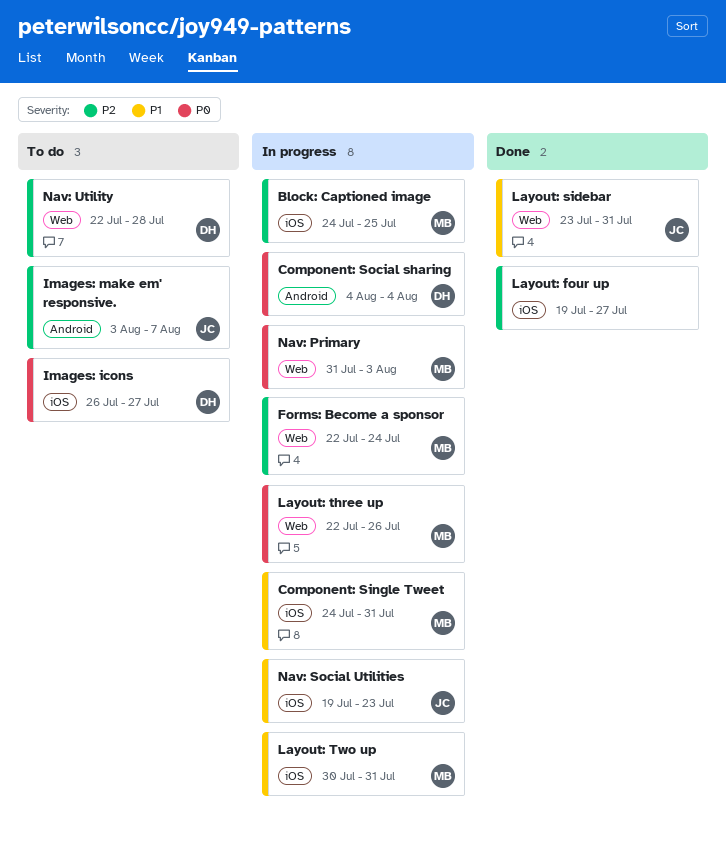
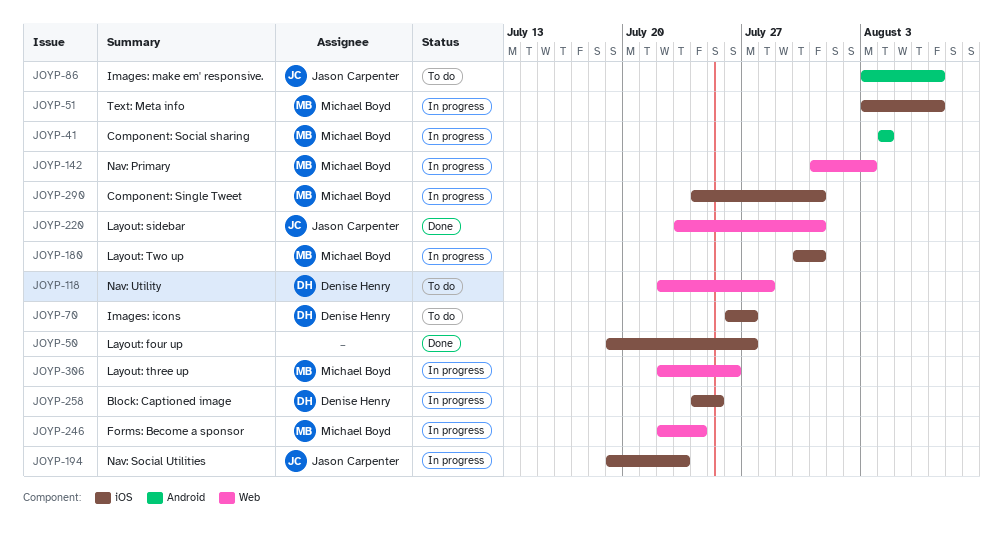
Block: Captioned image, owner: Michael Boyd -> Denise Henry
Component: Social sharing, owner: Denise Henry -> Michael Boyd
Text: Meta info: none -> present

